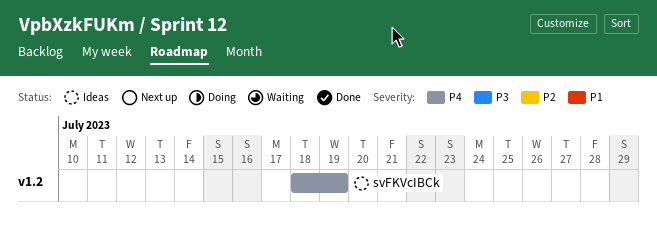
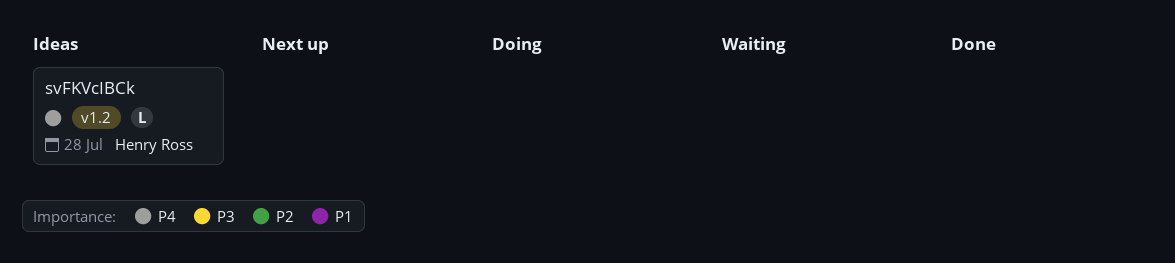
svFKVcIBCk, due: Jul 19 -> Jul 28

